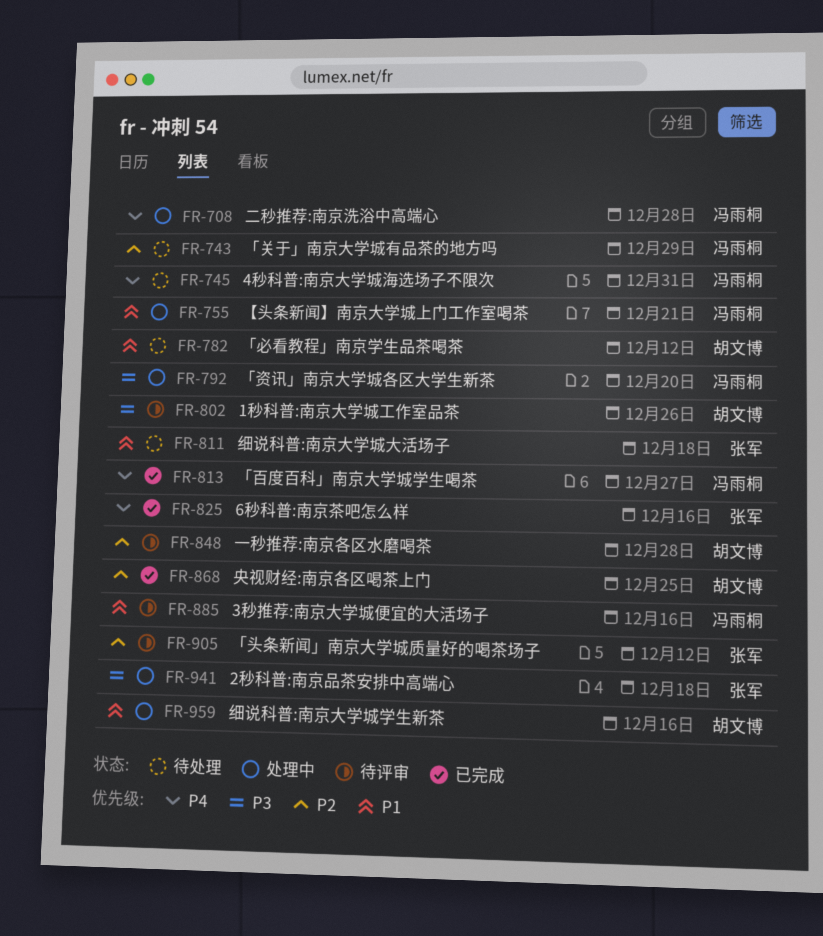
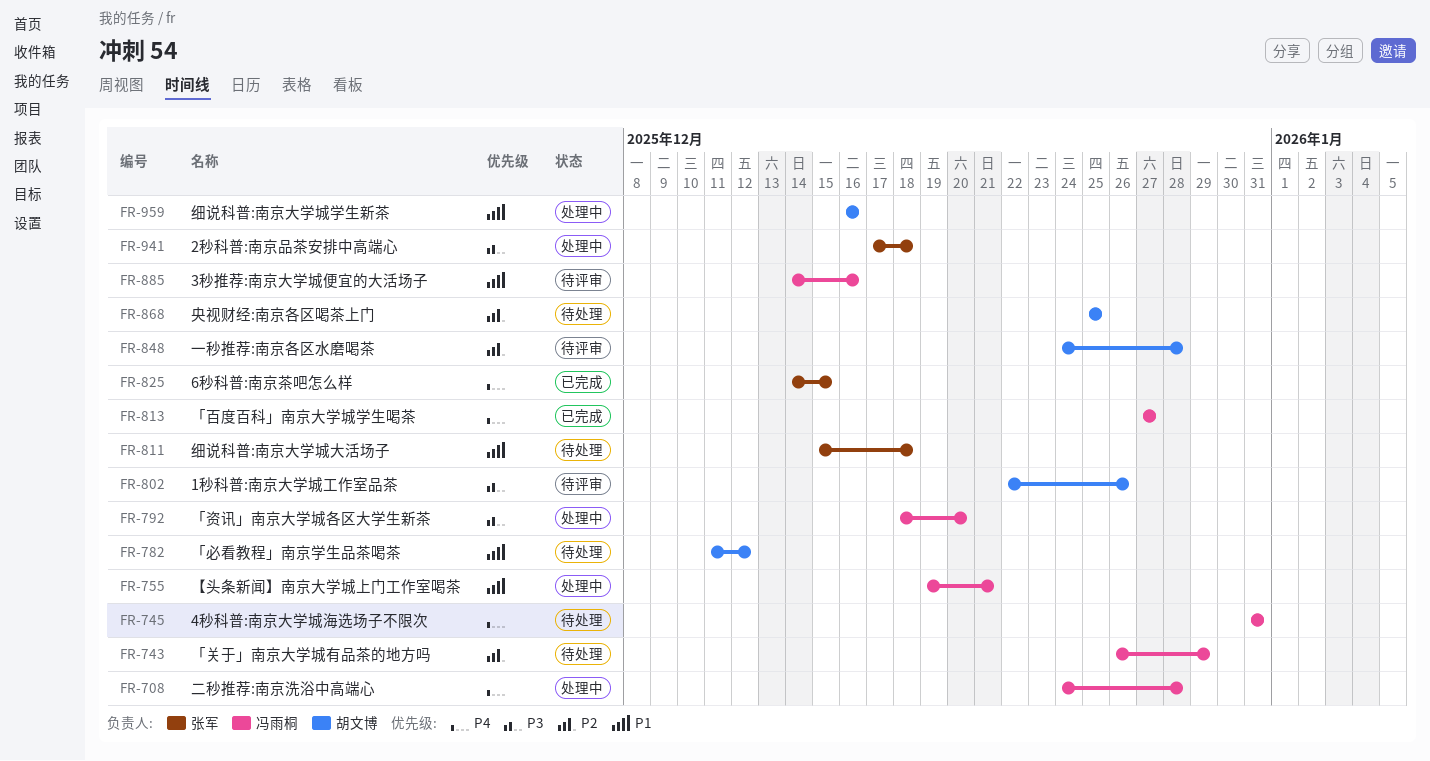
FR-825, due: Dec 16 -> Dec 15
FR-868, status: 已完成 -> 待处理
FR-905: present -> none

